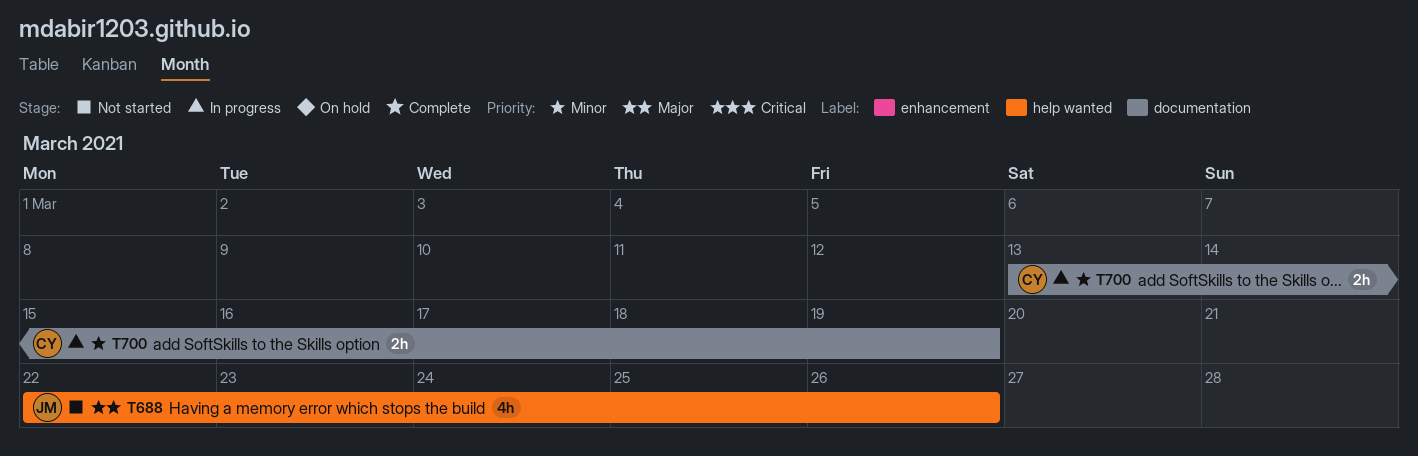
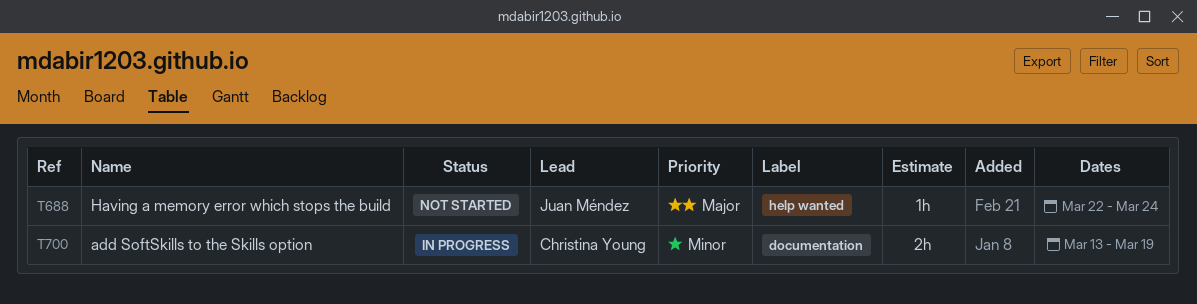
T688, estimate: 4h -> 1h
T688, due: Mar 26 -> Mar 24

